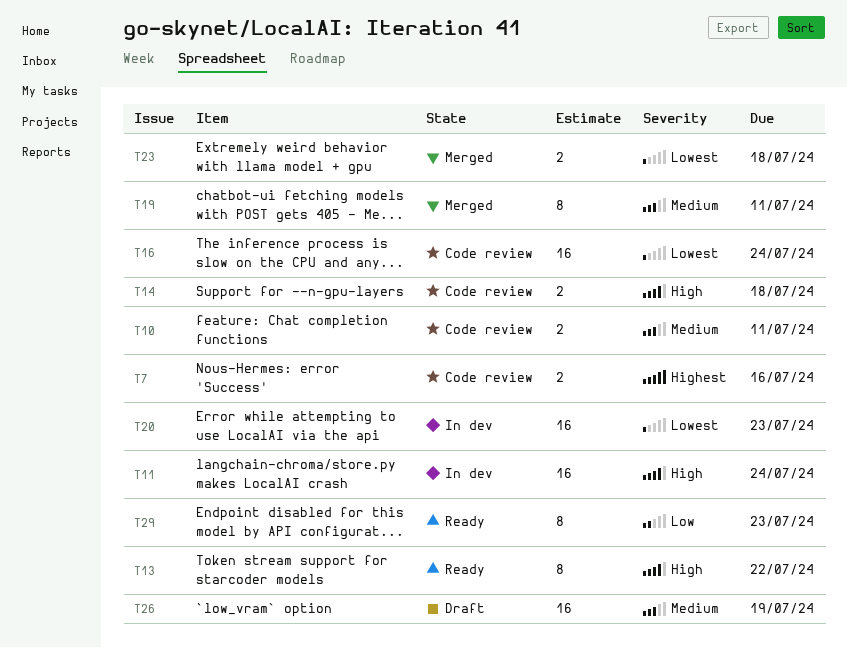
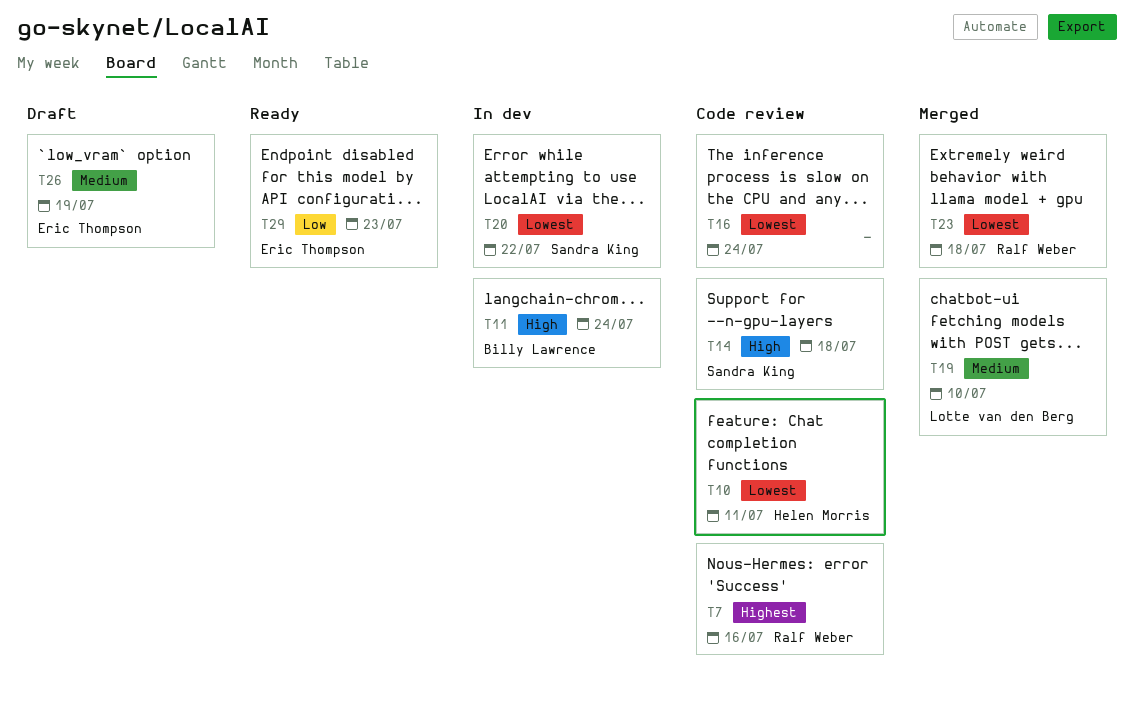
T10, priority: Medium -> Lowest
T13: present -> none
T19, due: Jul 11 -> Jul 10
T20, due: Jul 23 -> Jul 22

